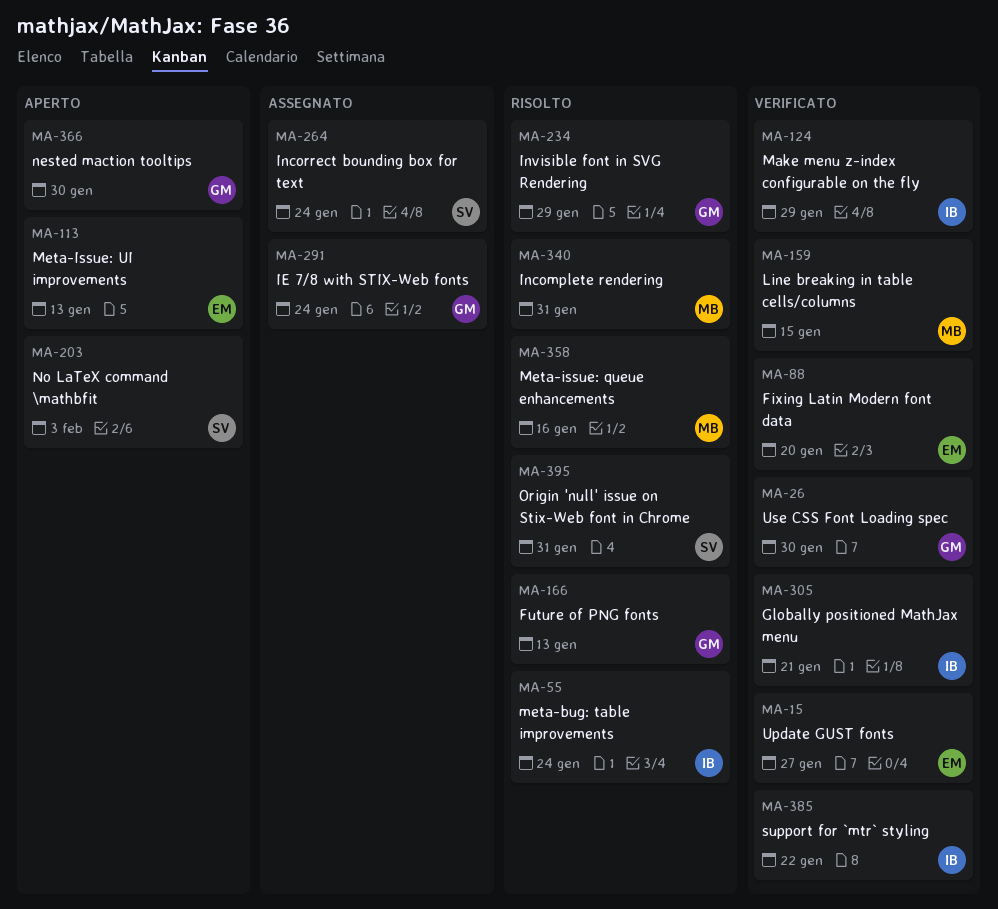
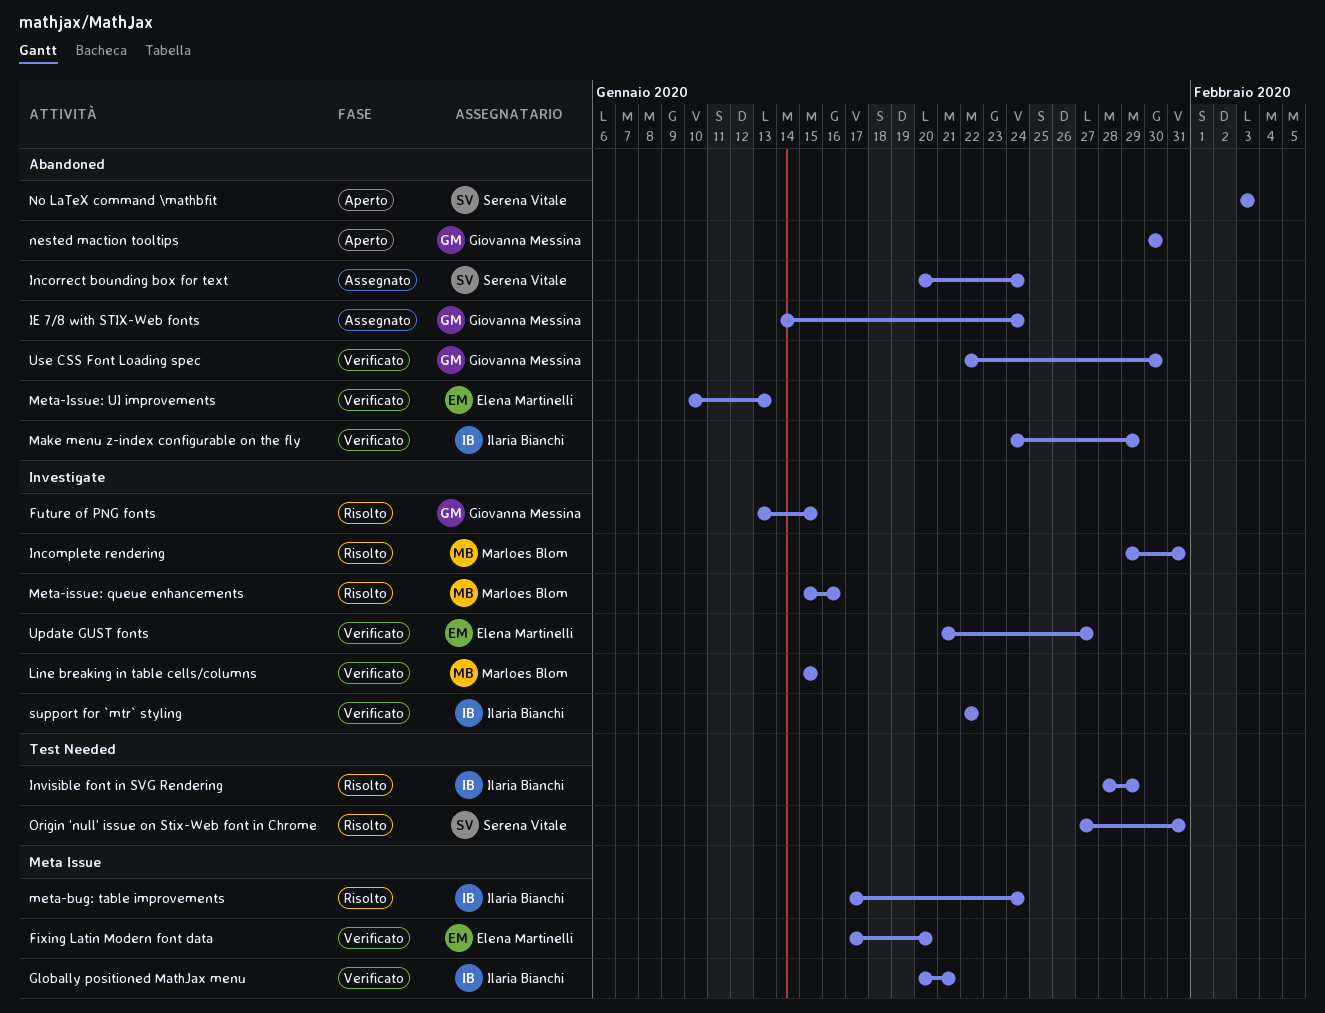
Future of PNG fonts, due: Jan 13 -> Jan 15
Invisible font in SVG Rendering, owner: Giovanna Messina -> Ilaria Bianchi
Meta-Issue: UI improvements, status: Aperto -> Verificato

